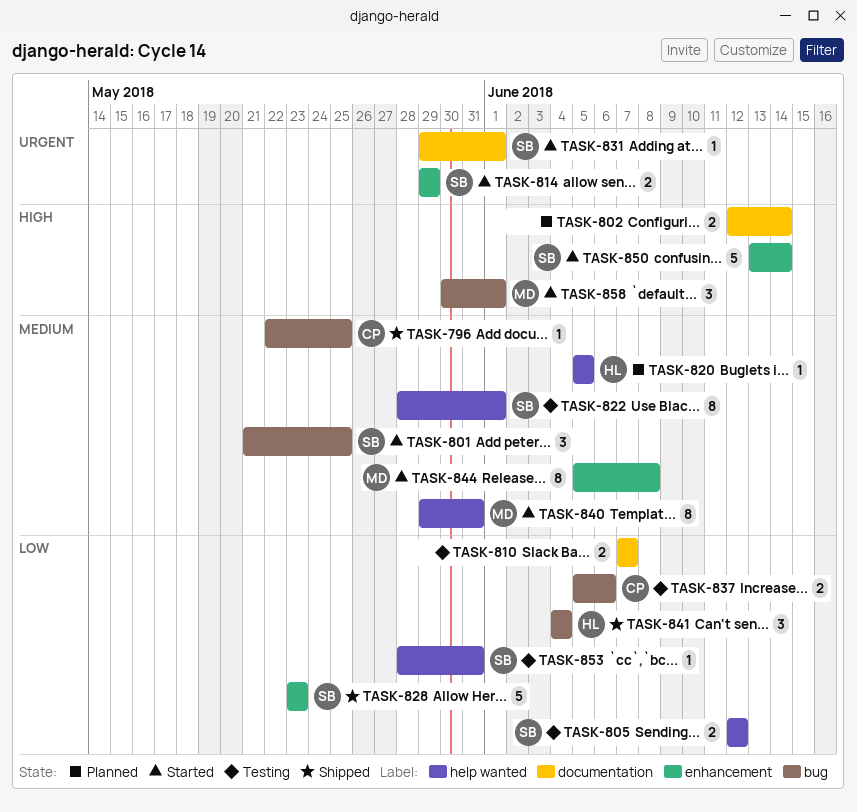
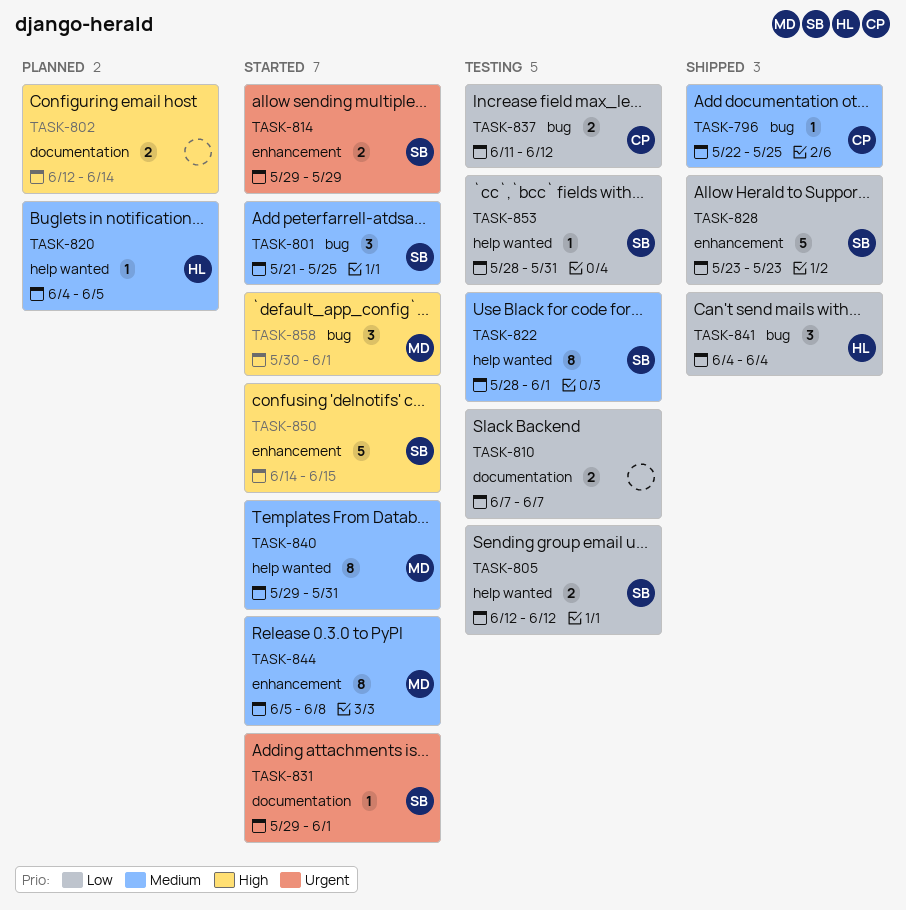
TASK-820, start: Jun 5 -> Jun 4
TASK-837, start: Jun 5 -> Jun 11
TASK-837, due: Jun 6 -> Jun 12
TASK-850, start: Jun 13 -> Jun 14
TASK-850, due: Jun 14 -> Jun 15

